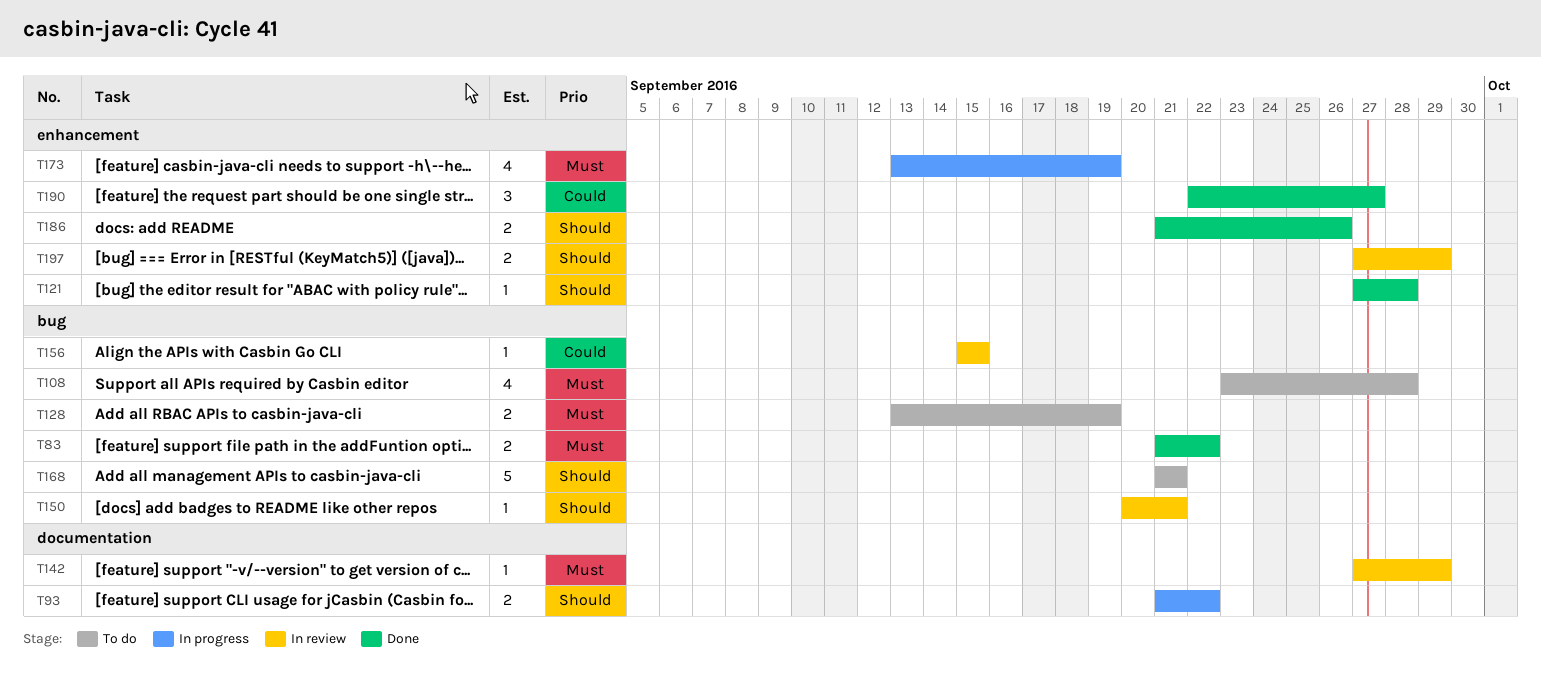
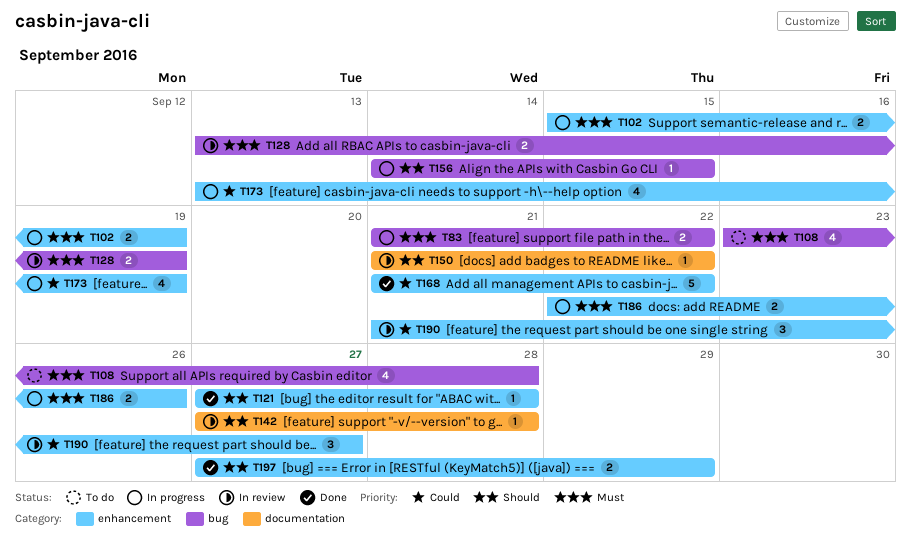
T83, status: Done -> In progress
T93: present -> none
T102: none -> present
T128, status: To do -> In review
T142, priority: Must -> Should
T142, due: Sep 29 -> Sep 28
T150, label: bug -> documentation
T150, start: Sep 20 -> Sep 21
T150, due: Sep 21 -> Sep 22
T156, status: In review -> In progress
T156, priority: Could -> Should
T156, start: Sep 15 -> Sep 14
T168, status: To do -> Done
T168, priority: Should -> Could
T168, label: bug -> enhancement
T168, due: Sep 21 -> Sep 22
T173, priority: Must -> Could
T186, status: Done -> In progress
T186, priority: Should -> Must
T186, start: Sep 21 -> Sep 22
T190, status: Done -> In review
T190, start: Sep 22 -> Sep 21
T197, status: In review -> Done

